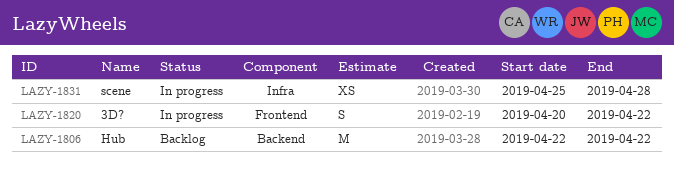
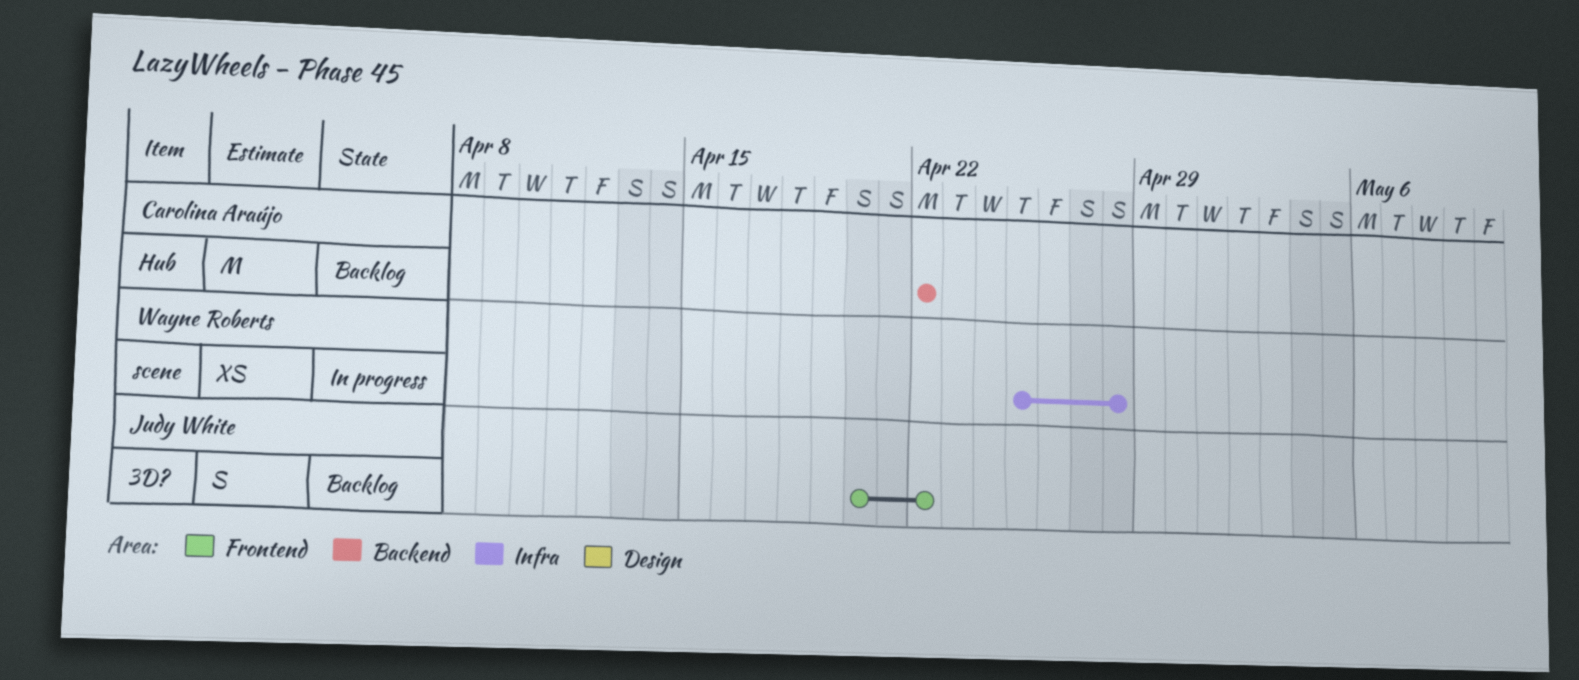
3D?, status: In progress -> Backlog

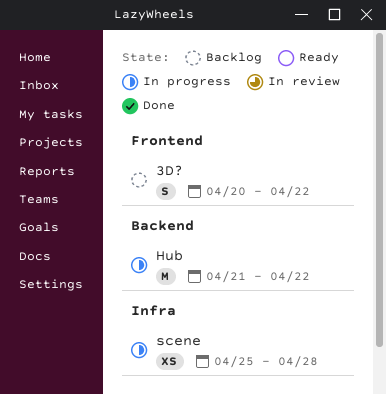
Hub, status: Backlog -> In progress
Hub, start: Apr 22 -> Apr 21

